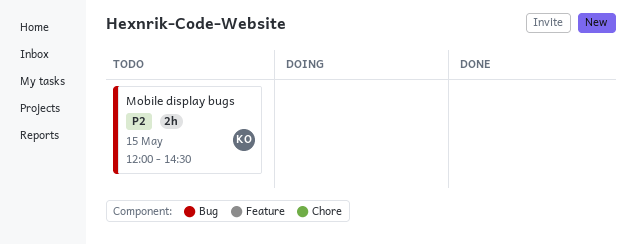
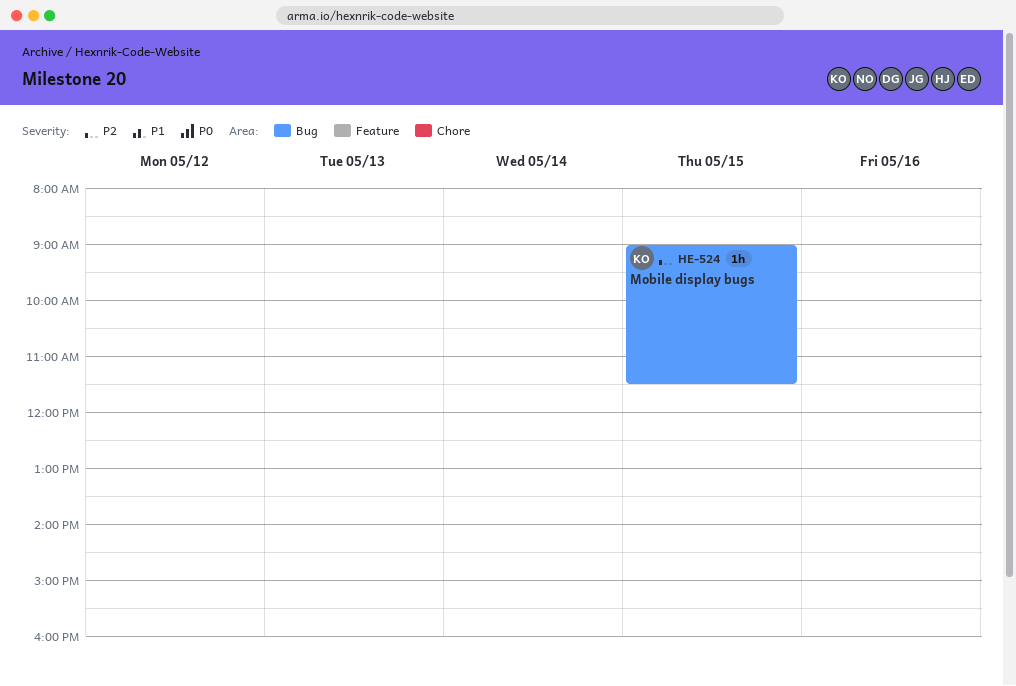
Mobile display bugs, estimate: 2h -> 1h
Mobile display bugs, begins: 12:00 -> 09:00
Mobile display bugs, ends: 14:30 -> 11:30

